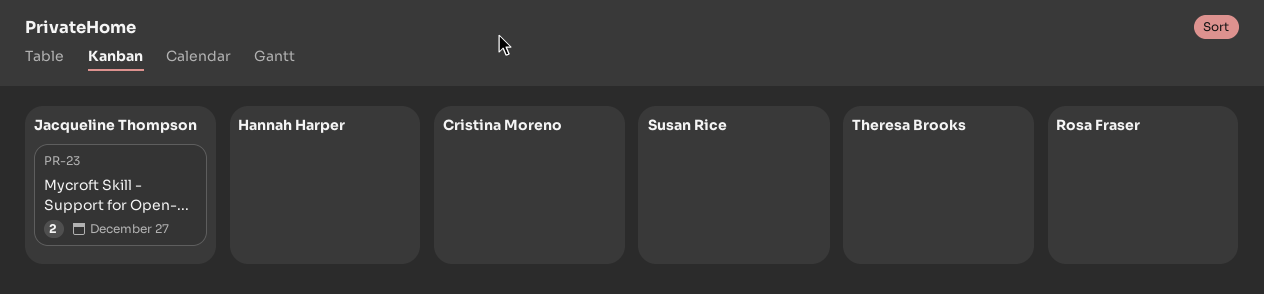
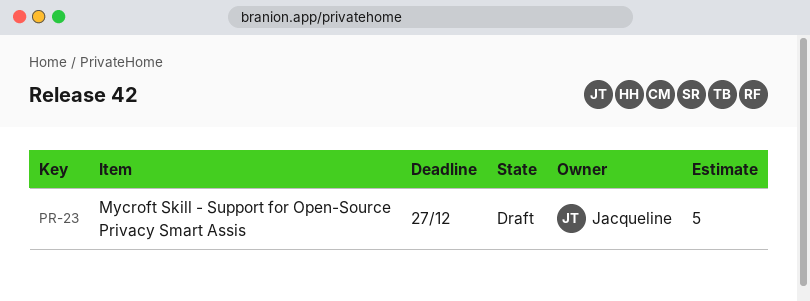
PR-23, estimate: 2 -> 5

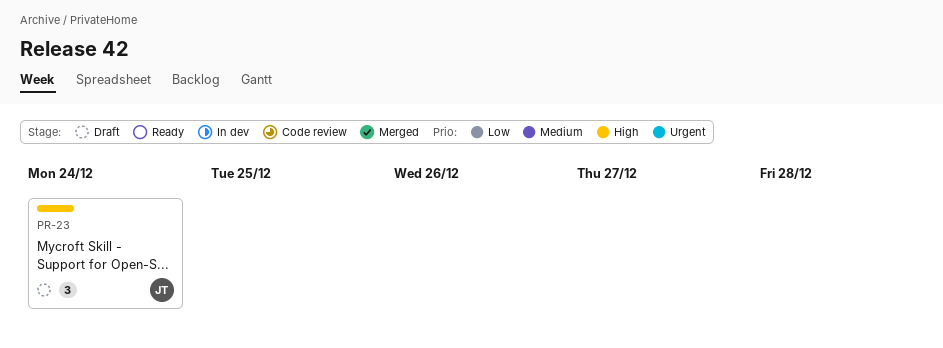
PR-23, estimate: 5 -> 3
PR-23, due: Dec 27 -> Dec 24

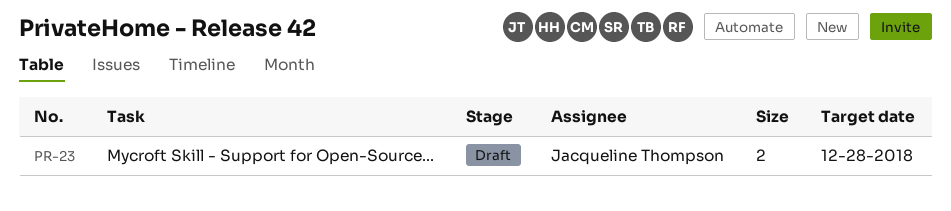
PR-23, estimate: 3 -> 2
PR-23, due: Dec 24 -> Dec 28

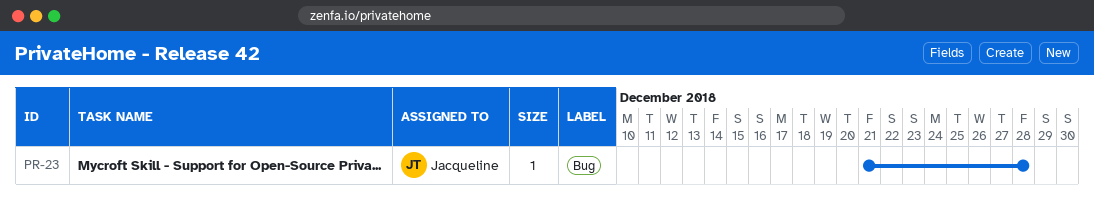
PR-23, estimate: 2 -> 1

